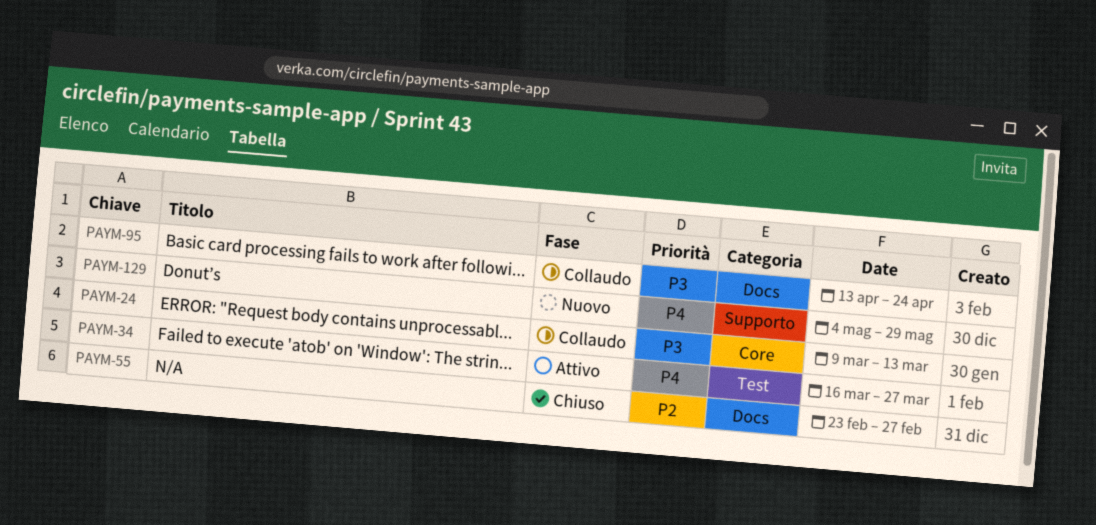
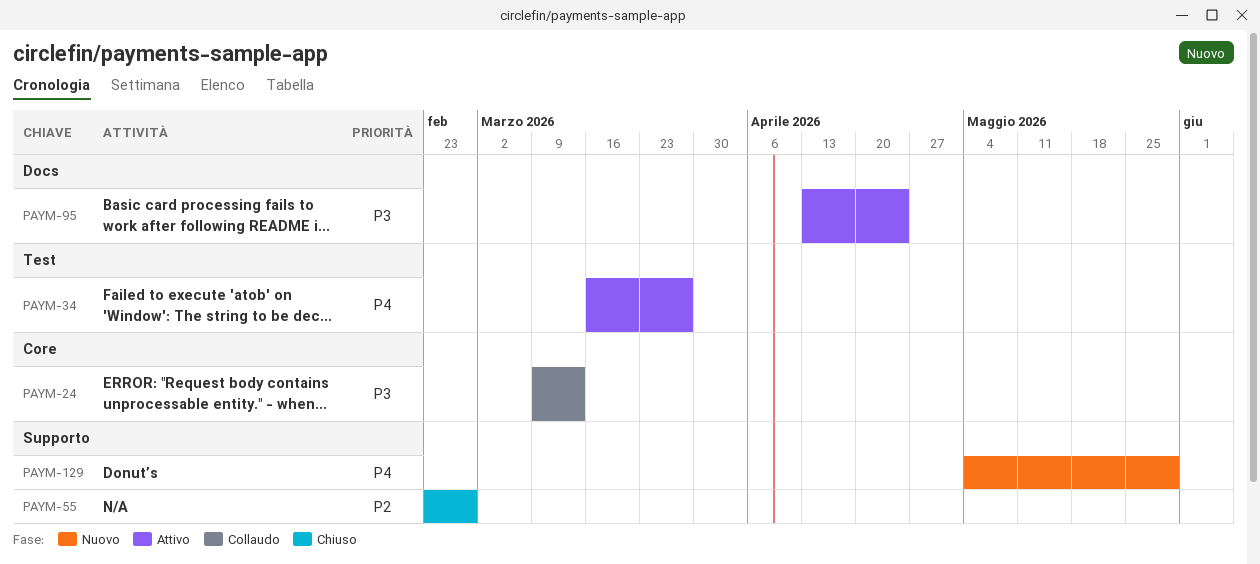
PAYM-55, label: Docs -> Supporto
PAYM-95, status: Collaudo -> Attivo

